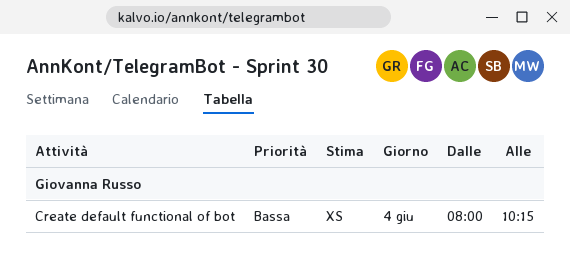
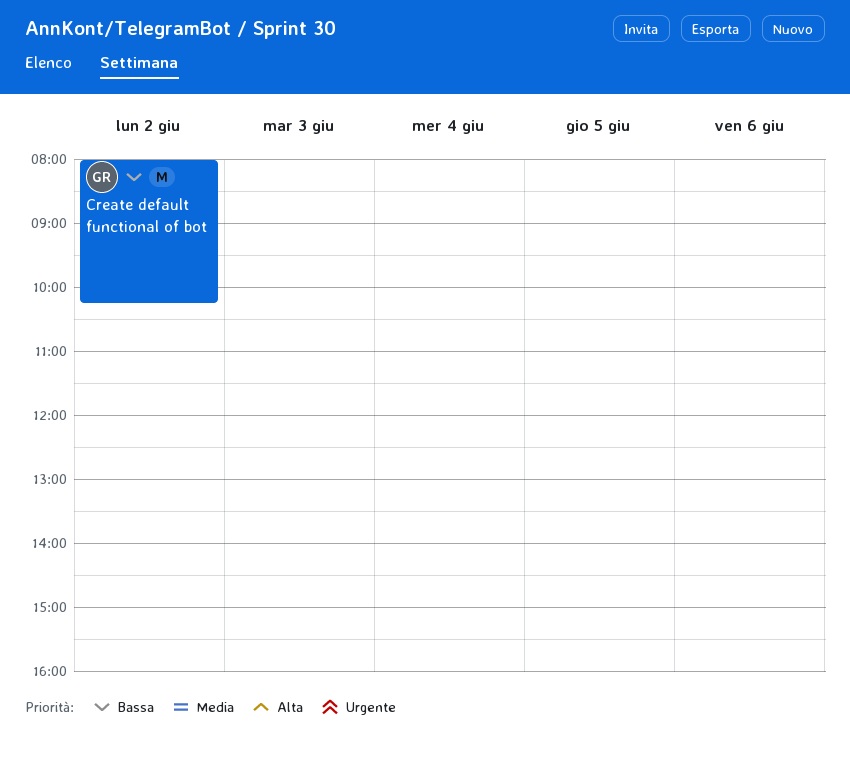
Create default functional of bot, estimate: XS -> M
Create default functional of bot, day: Jun 4 -> Jun 2

